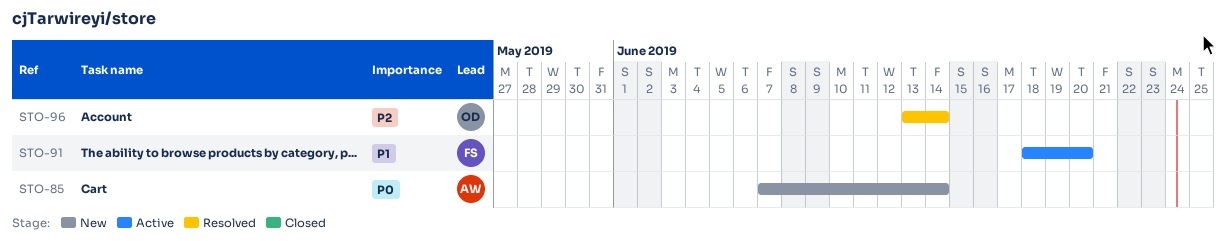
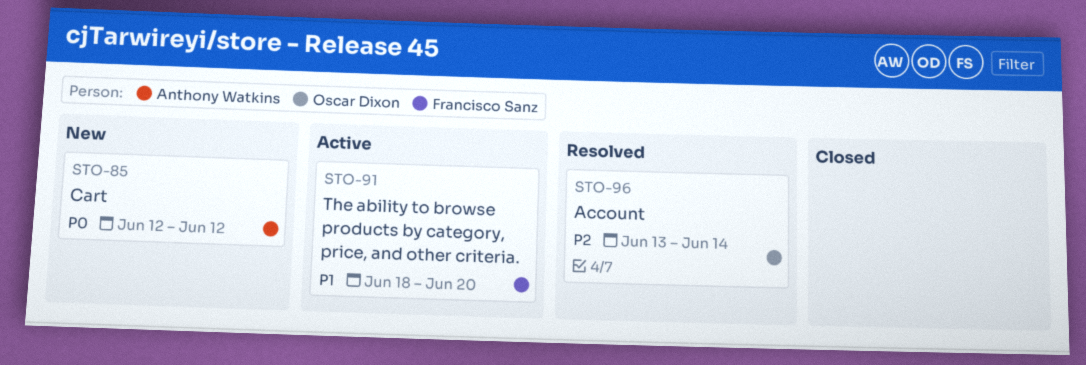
STO-85, start: Jun 7 -> Jun 12
STO-85, due: Jun 14 -> Jun 12

